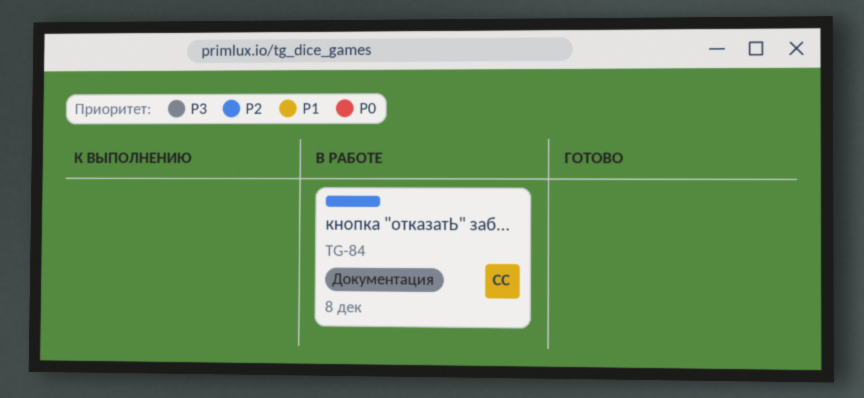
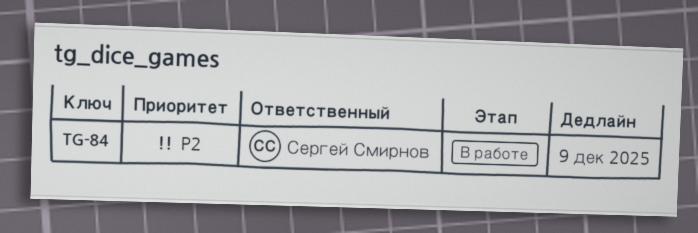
TG-84, due: Dec 8 -> Dec 9

